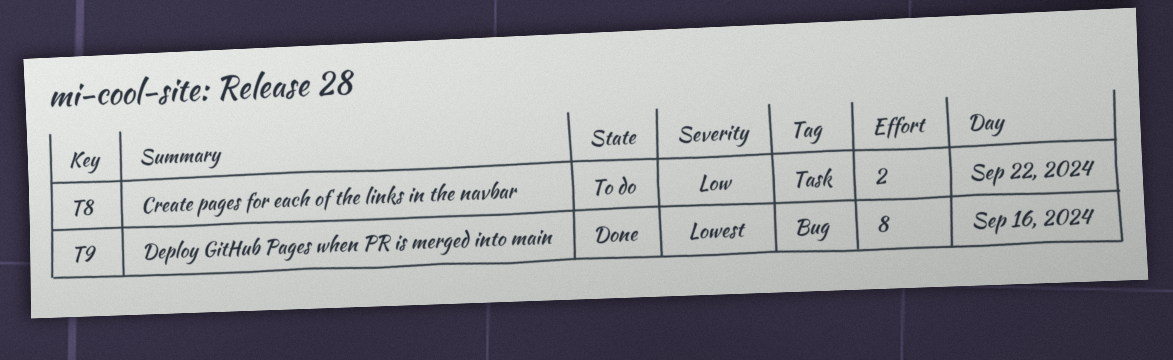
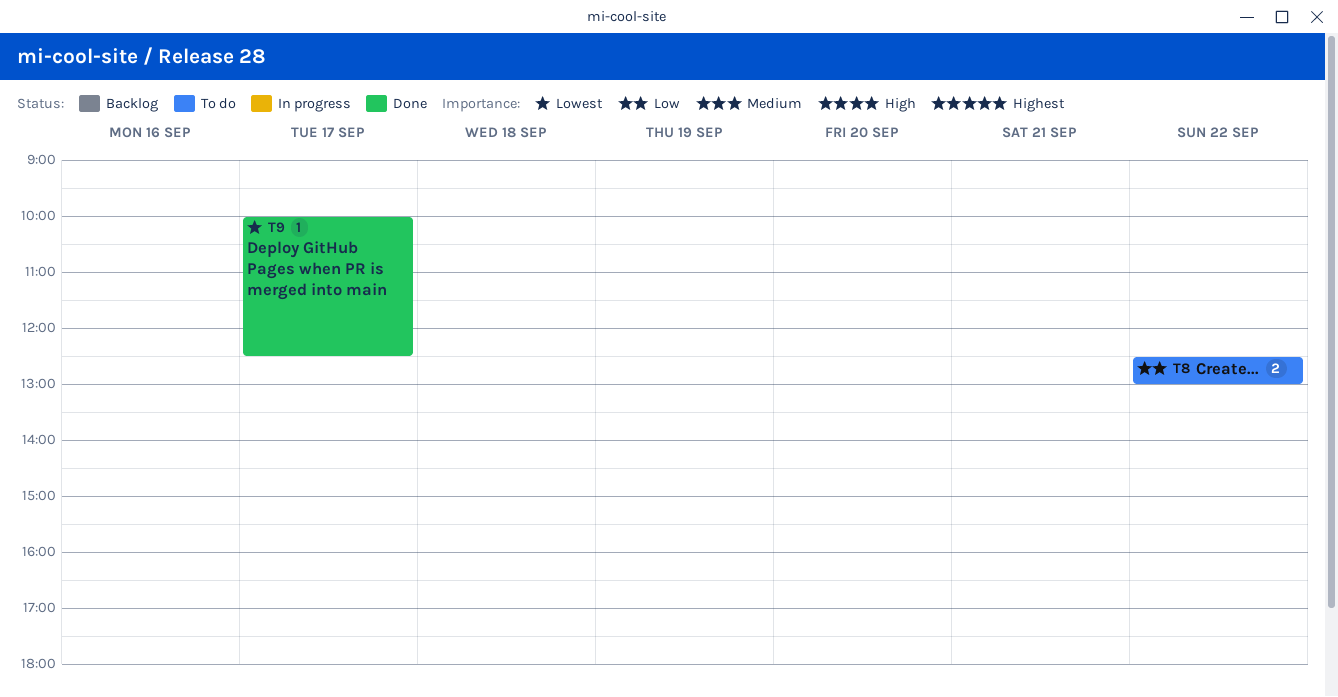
T9, estimate: 8 -> 1
T9, day: Sep 16 -> Sep 17

